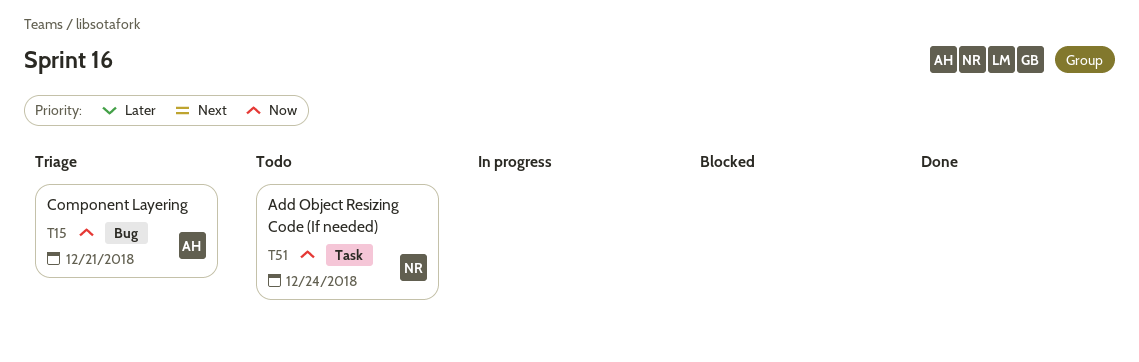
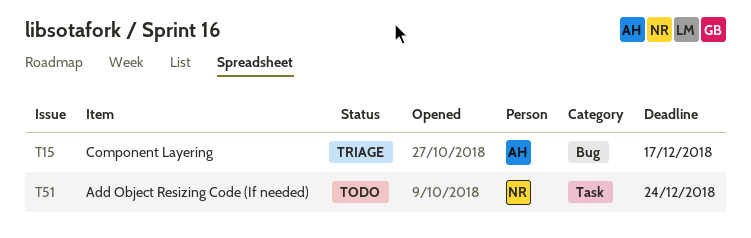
T15, due: Dec 21 -> Dec 17

